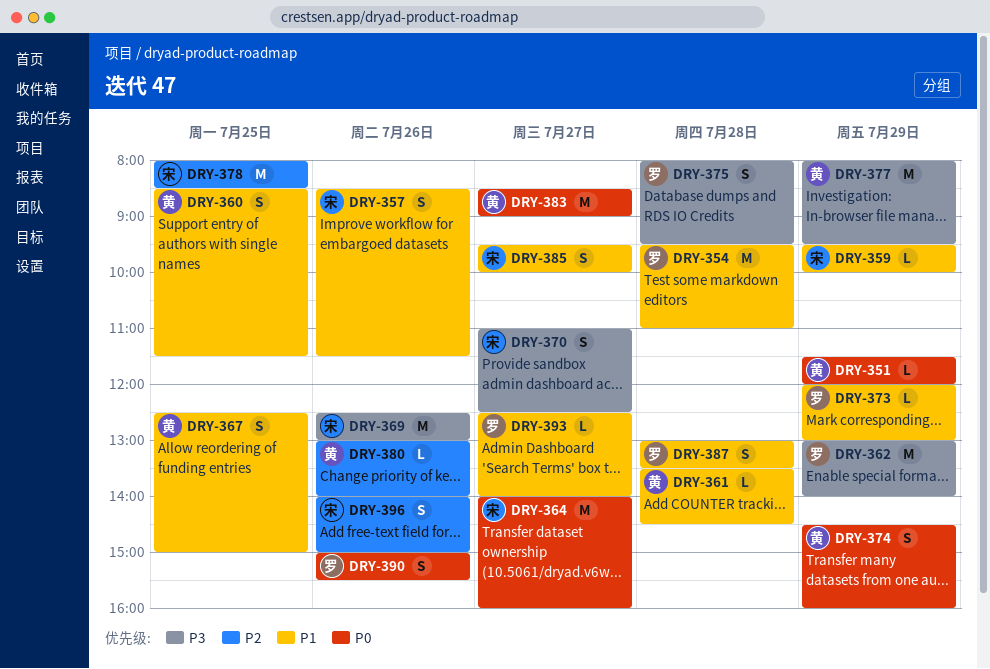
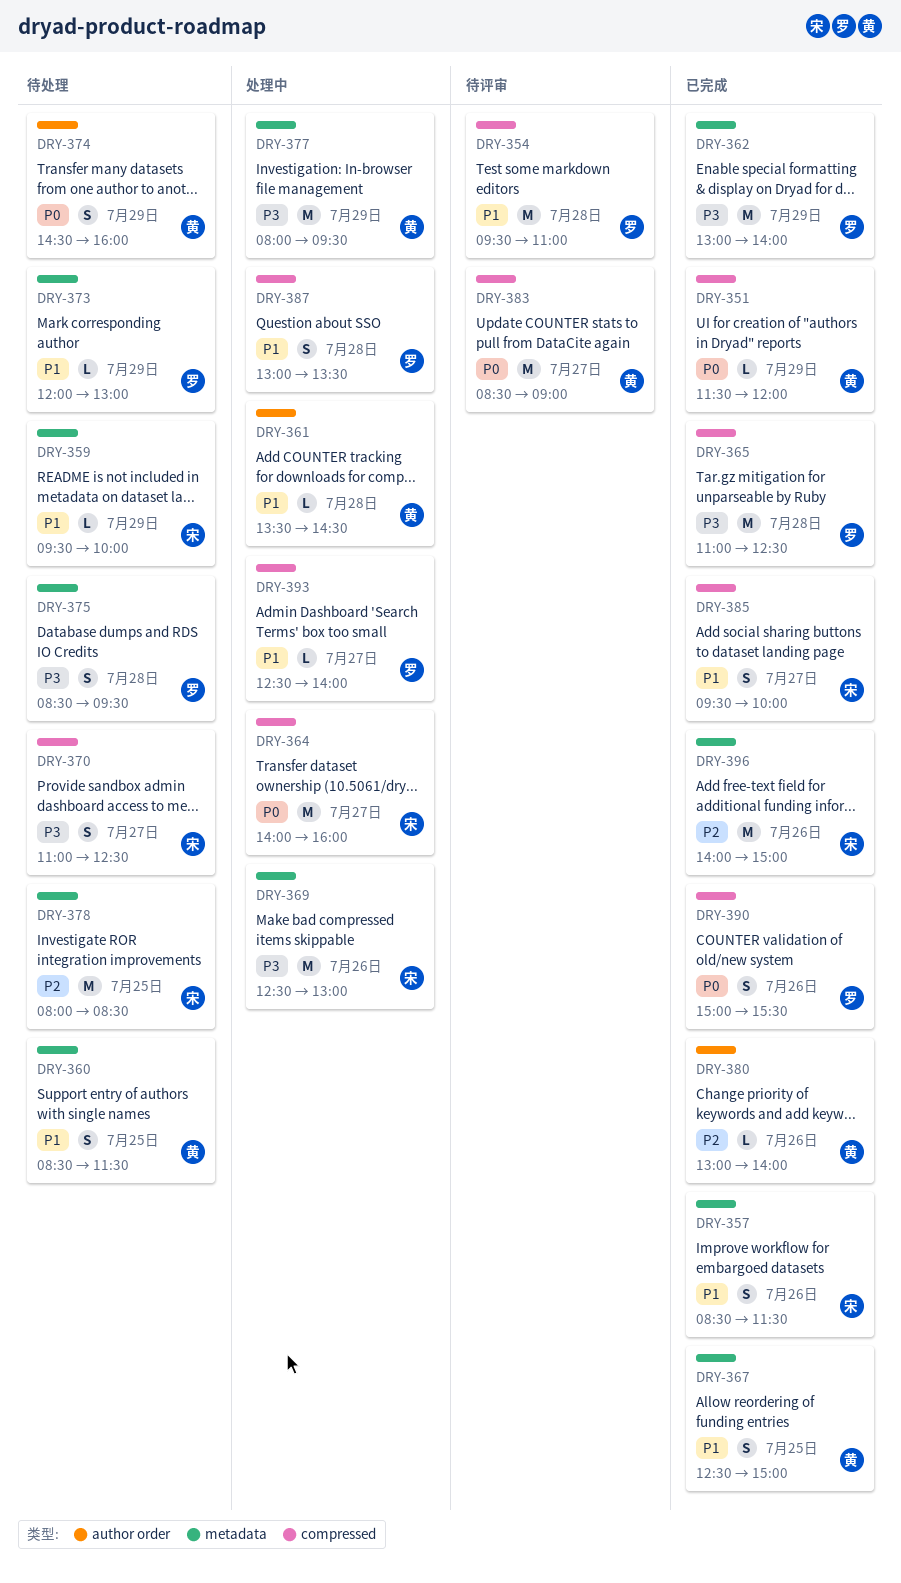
DRY-365: none -> present
DRY-375, begins: 08:00 -> 08:30
DRY-396, estimate: S -> M

